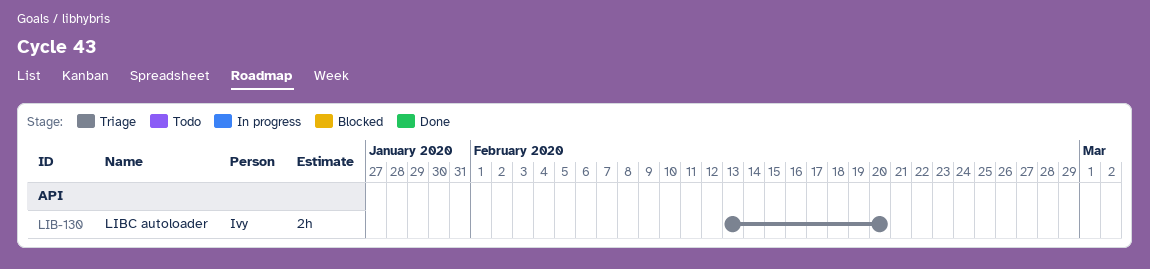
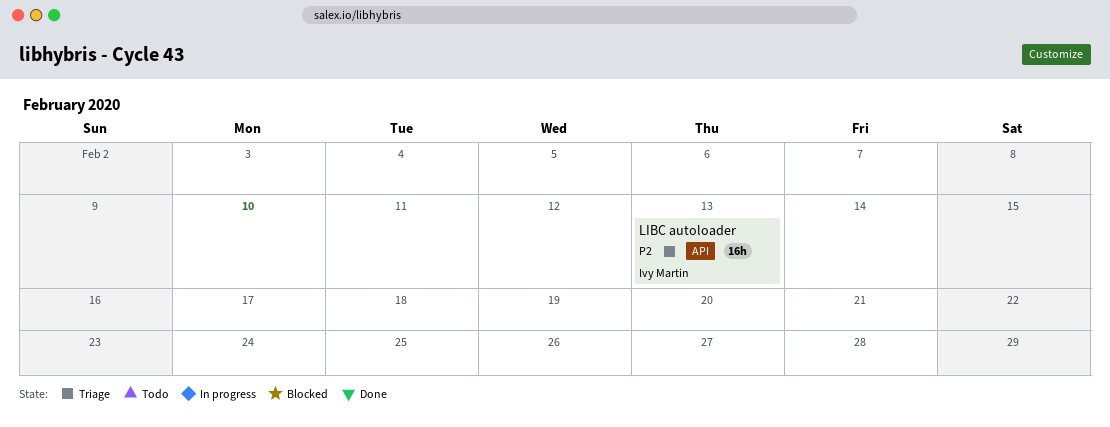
LIBC autoloader, estimate: 2h -> 16h
LIBC autoloader, due: Feb 20 -> Feb 13

